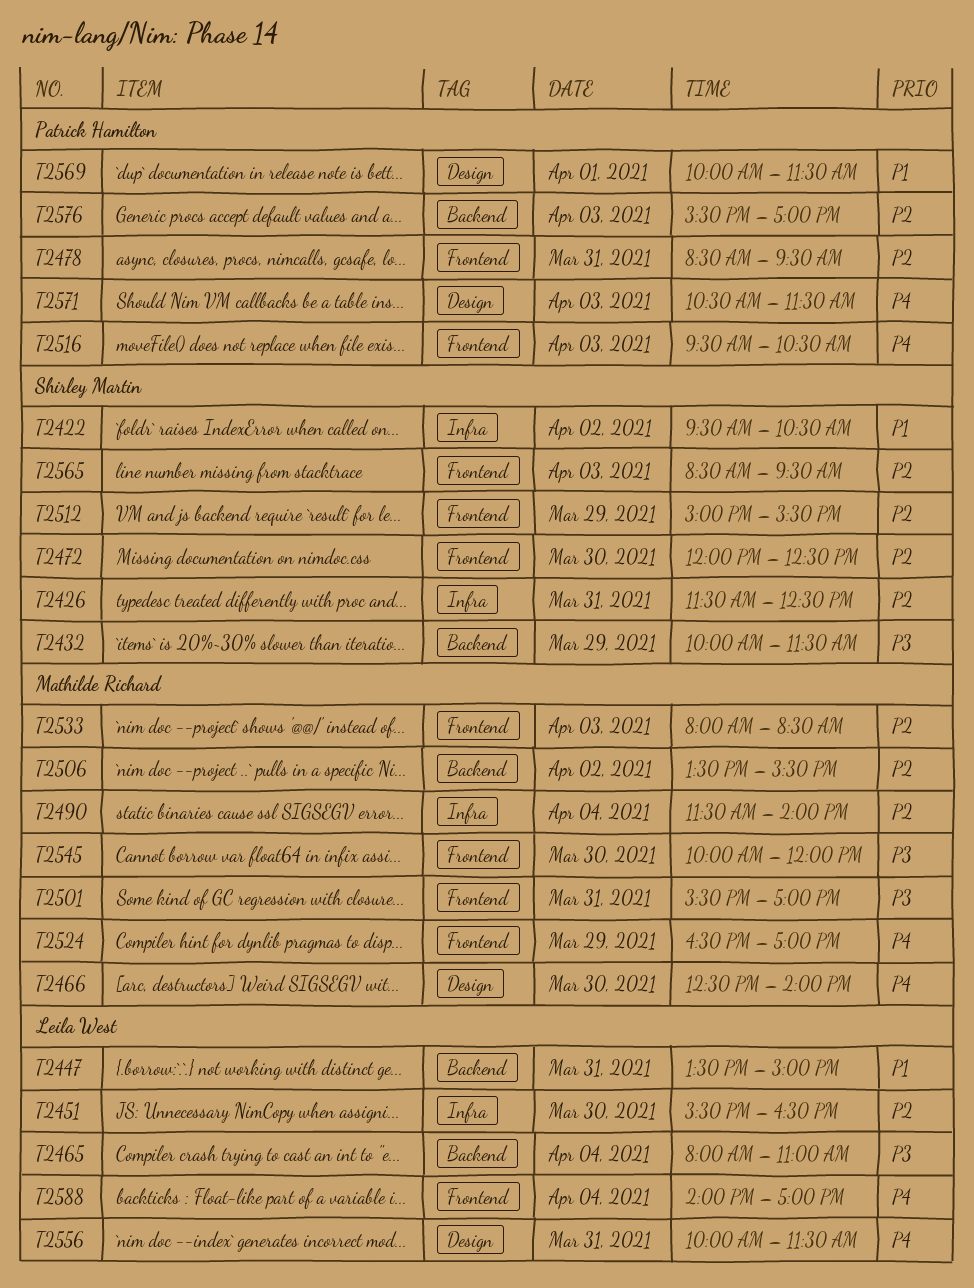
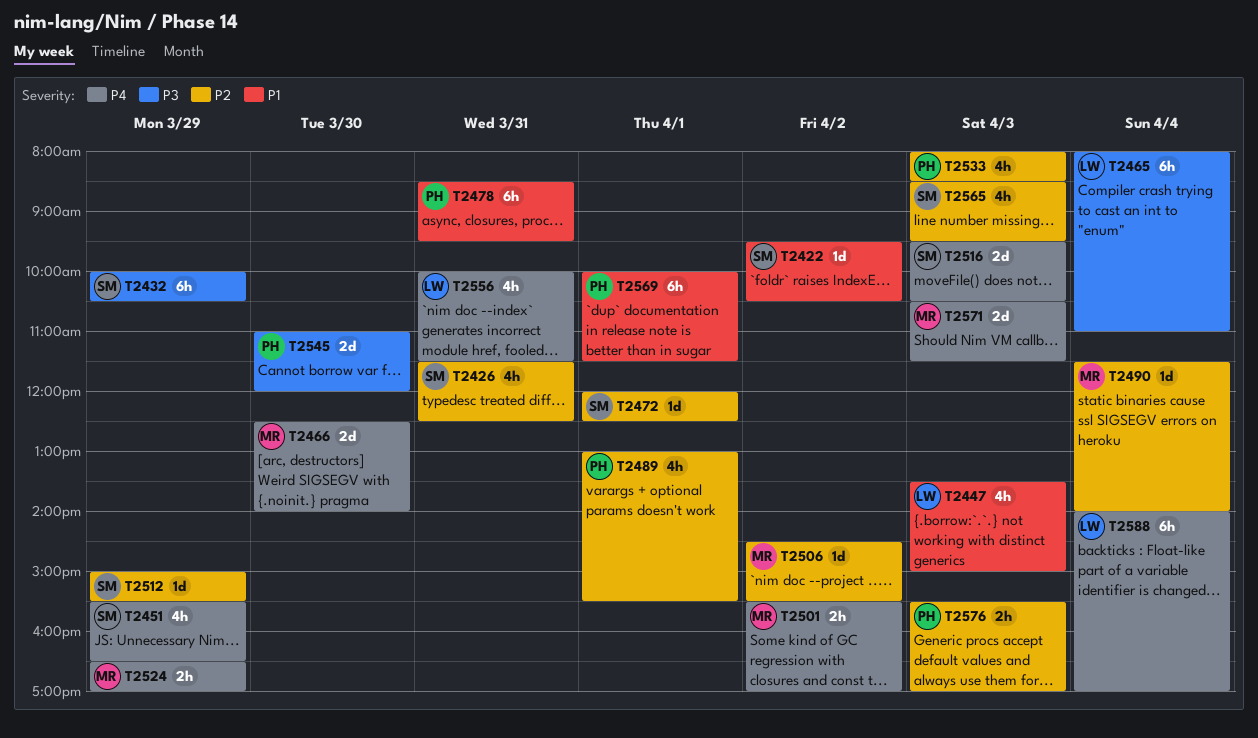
T2432, ends: 11:30 -> 10:30
T2447, day: Mar 31 -> Apr 3
T2451, owner: Leila West -> Shirley Martin
T2451, priority: P2 -> P4
T2451, day: Mar 30 -> Mar 29
T2472, day: Mar 30 -> Apr 1
T2478, priority: P2 -> P1
T2489: none -> present
T2501, priority: P3 -> P4
T2501, day: Mar 31 -> Apr 2
T2506, begins: 13:30 -> 14:30
T2516, owner: Patrick Hamilton -> Shirley Martin
T2533, owner: Mathilde Richard -> Patrick Hamilton
T2545, owner: Mathilde Richard -> Patrick Hamilton
T2545, begins: 10:00 -> 11:00
T2571, owner: Patrick Hamilton -> Mathilde Richard

